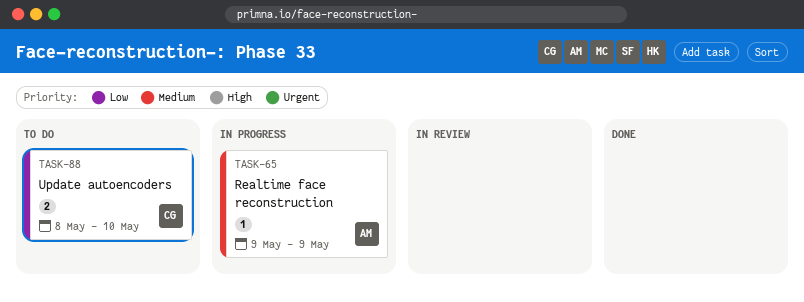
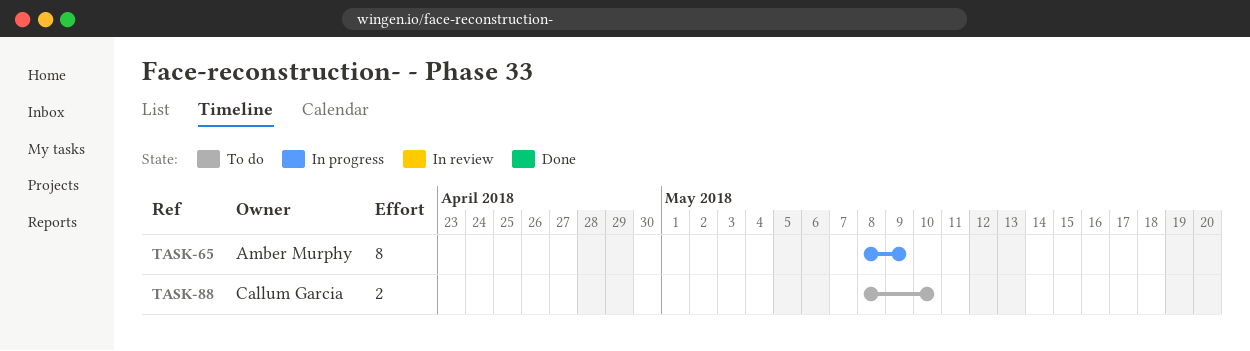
TASK-65, estimate: 1 -> 8
TASK-65, start: May 9 -> May 8

